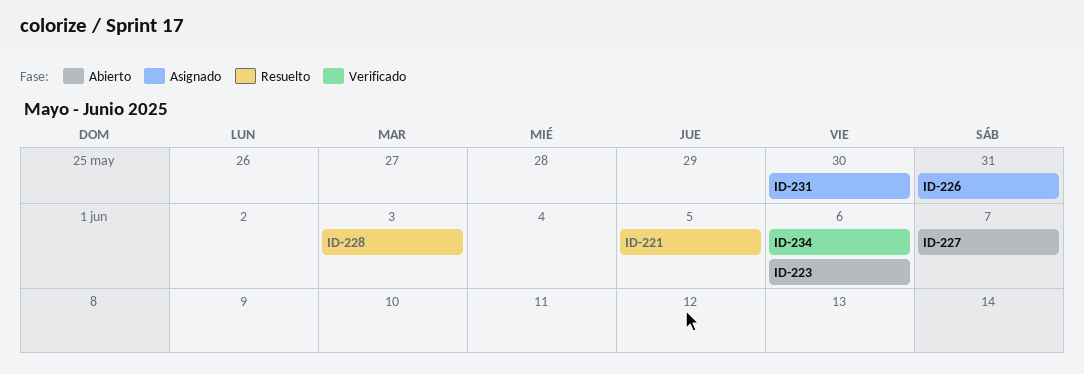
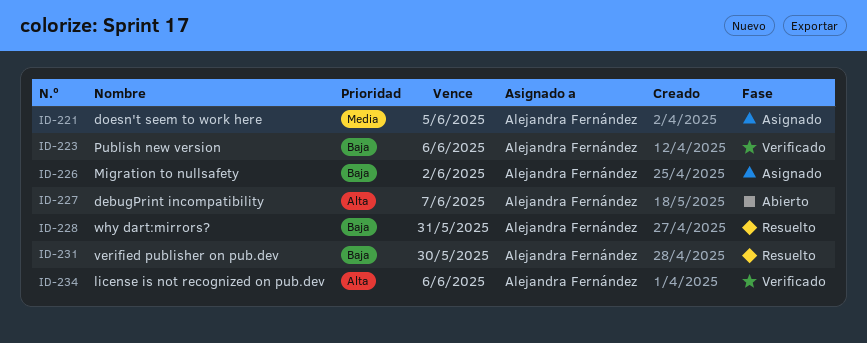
ID-221, status: Resuelto -> Asignado
ID-223, status: Abierto -> Verificado
ID-226, due: May 31 -> Jun 2
ID-228, due: Jun 3 -> May 31
ID-231, status: Asignado -> Resuelto

